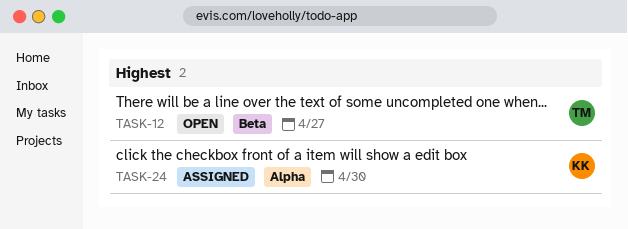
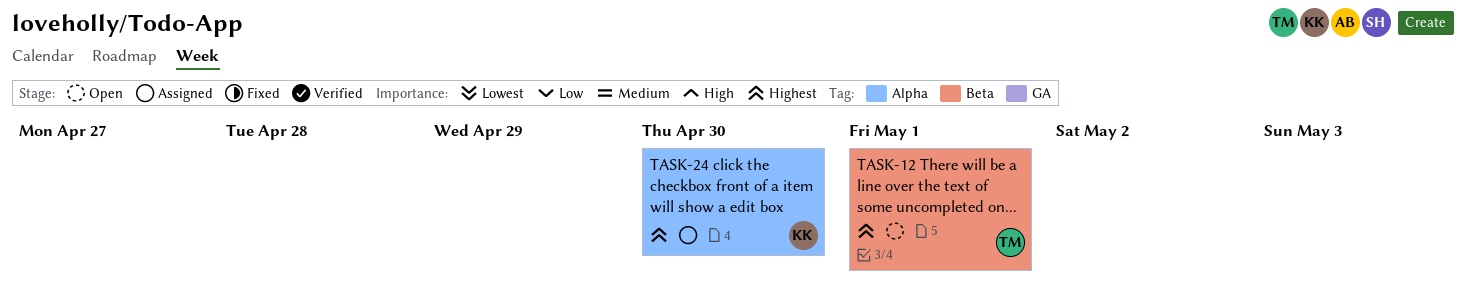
TASK-12, due: Apr 27 -> May 1

